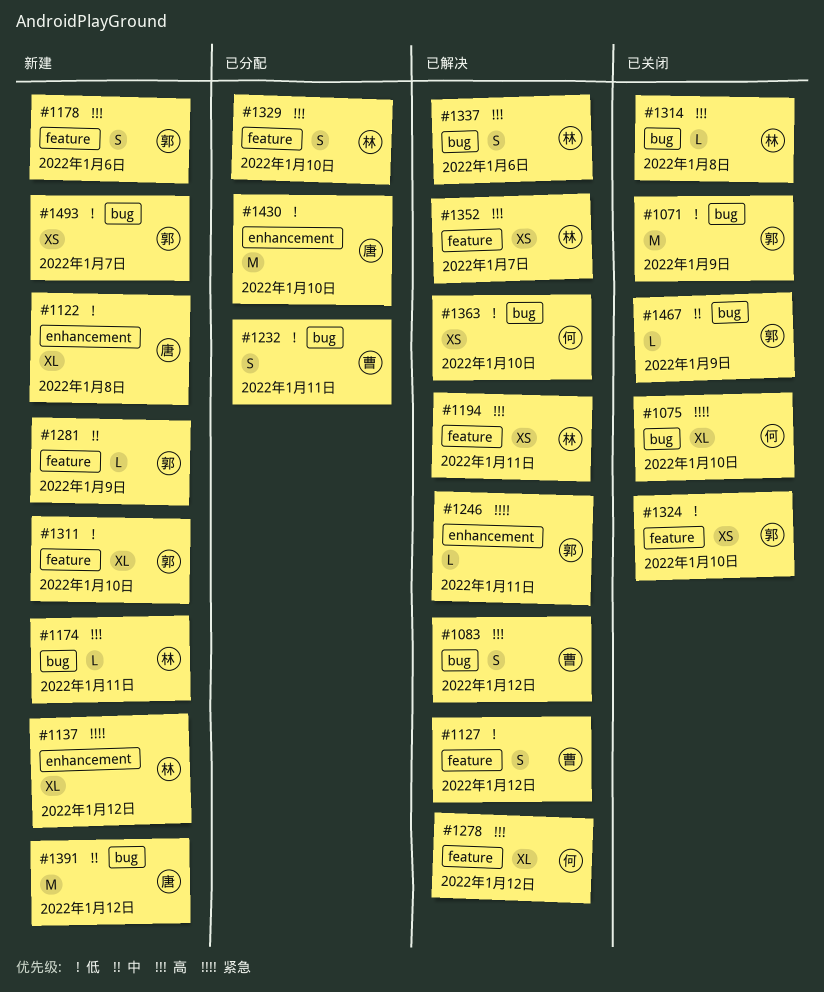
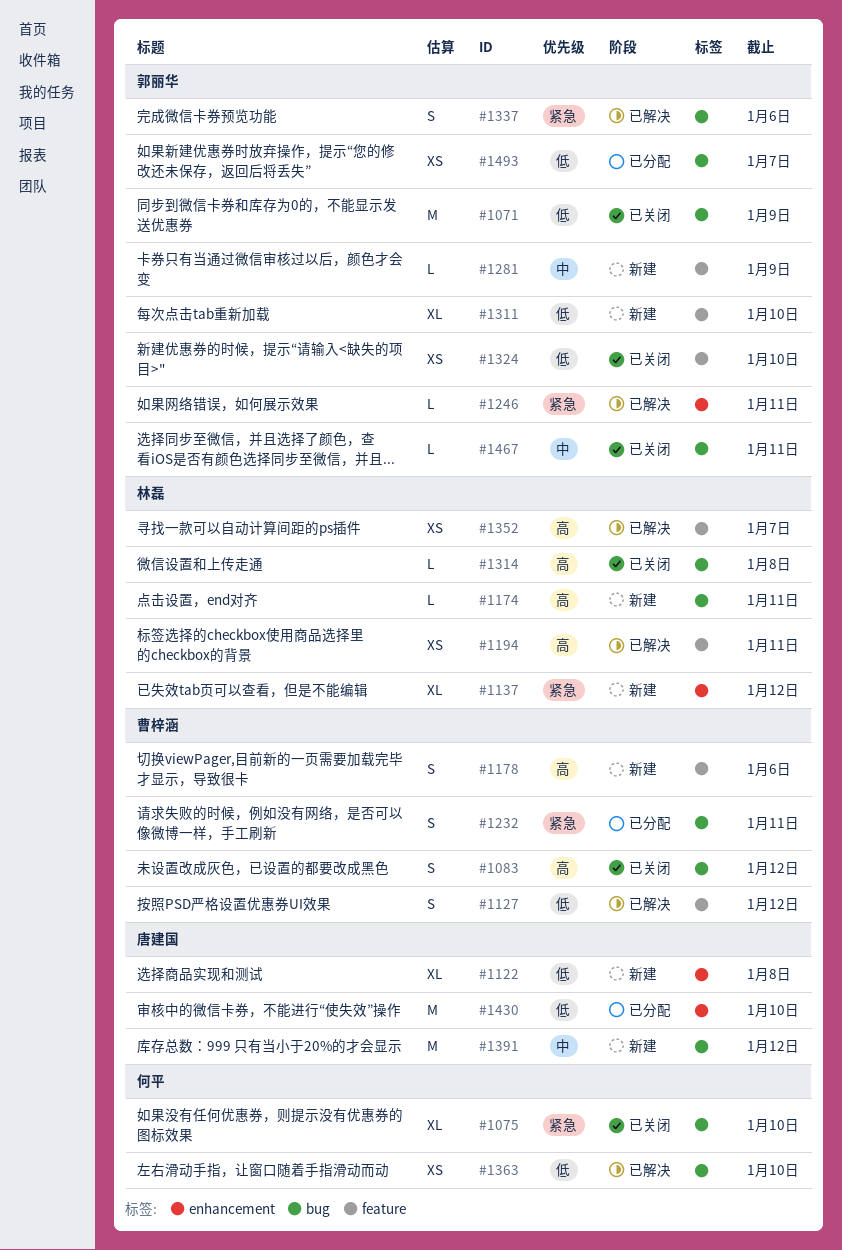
#1083, status: 已解决 -> 已关闭
#1178, owner: 郭丽华 -> 曹梓涵
#1232, priority: 低 -> 紧急
#1278: present -> none
#1329: present -> none
#1337, owner: 林磊 -> 郭丽华
#1337, priority: 高 -> 紧急
#1467, due: Jan 9 -> Jan 11
#1493, status: 新建 -> 已分配

